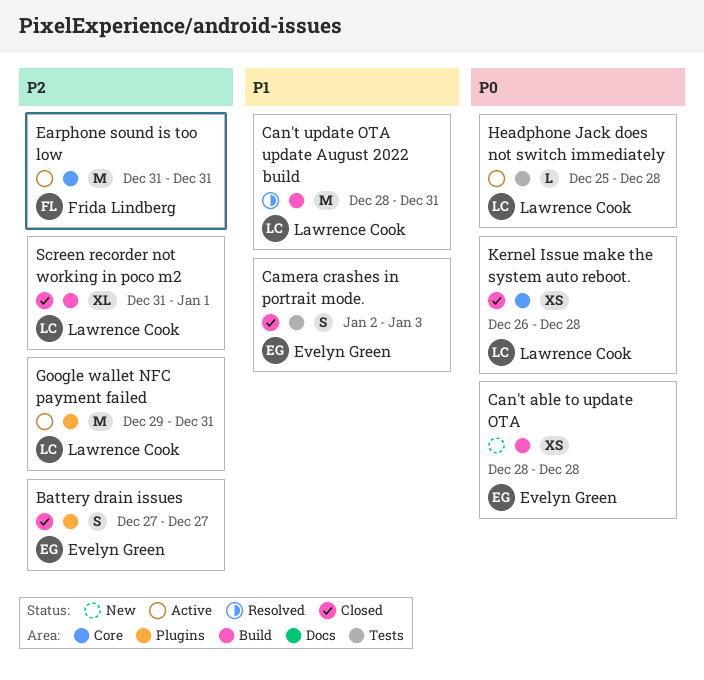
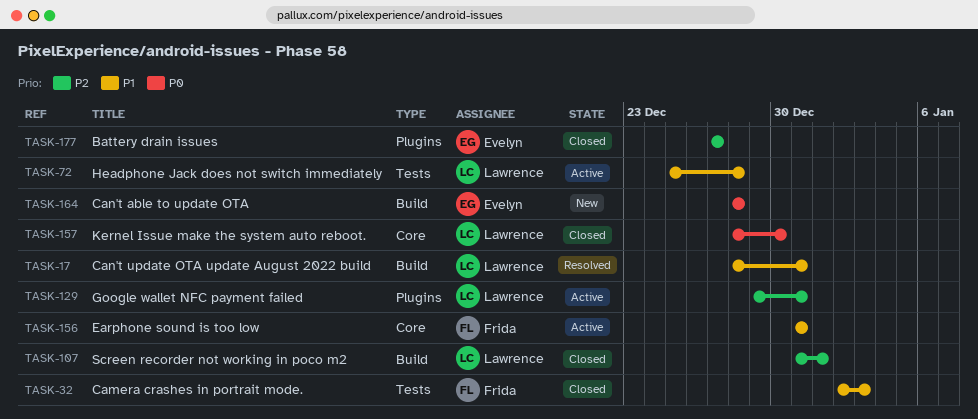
Camera crashes in portrait mode., owner: Evelyn Green -> Frida Lindberg
Earphone sound is too low, priority: P2 -> P1
Headphone Jack does not switch immediately, priority: P0 -> P1
Kernel Issue make the system auto reboot., start: Dec 26 -> Dec 28
Kernel Issue make the system auto reboot., due: Dec 28 -> Dec 30

